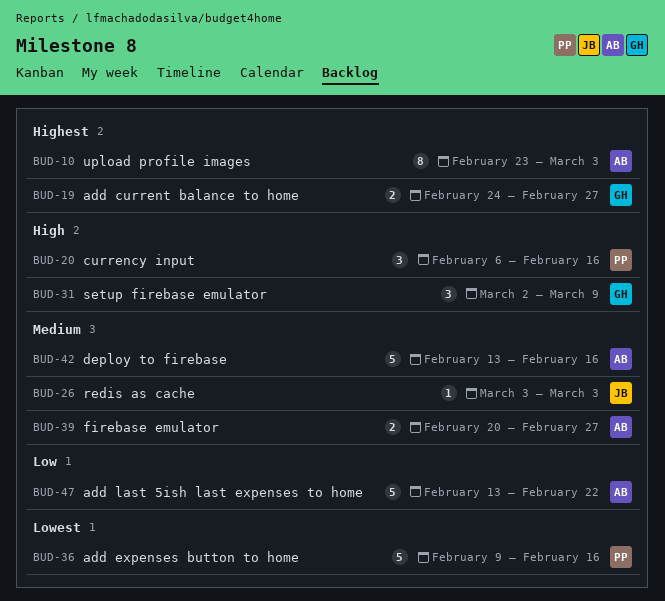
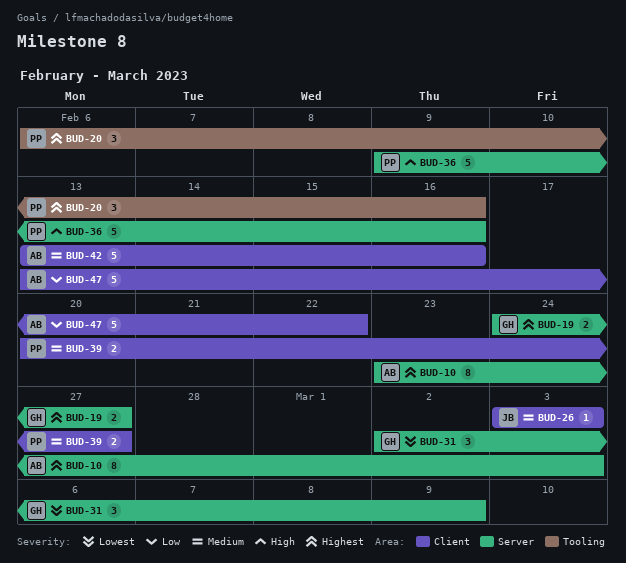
BUD-20, priority: High -> Highest
BUD-31, priority: High -> Lowest
BUD-36, priority: Lowest -> High
BUD-39, owner: AB -> PP

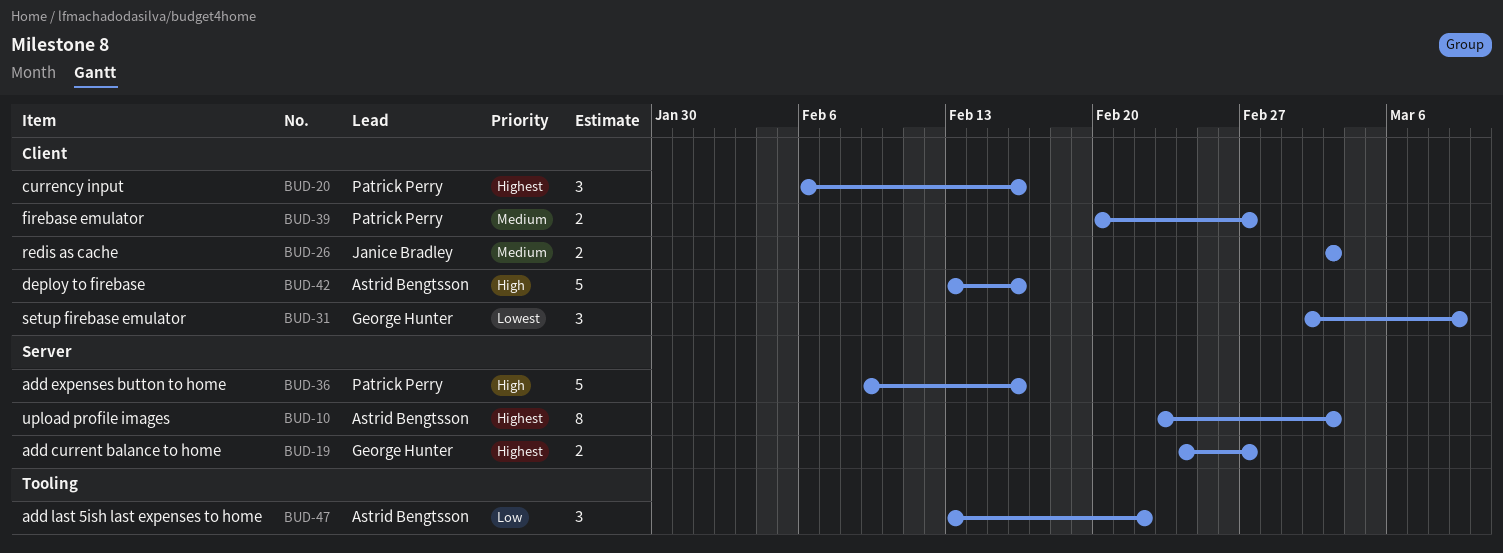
BUD-20, label: Tooling -> Client
BUD-26, estimate: 1 -> 2
BUD-31, label: Server -> Client
BUD-42, priority: Medium -> High
BUD-47, label: Client -> Tooling
BUD-47, estimate: 5 -> 3

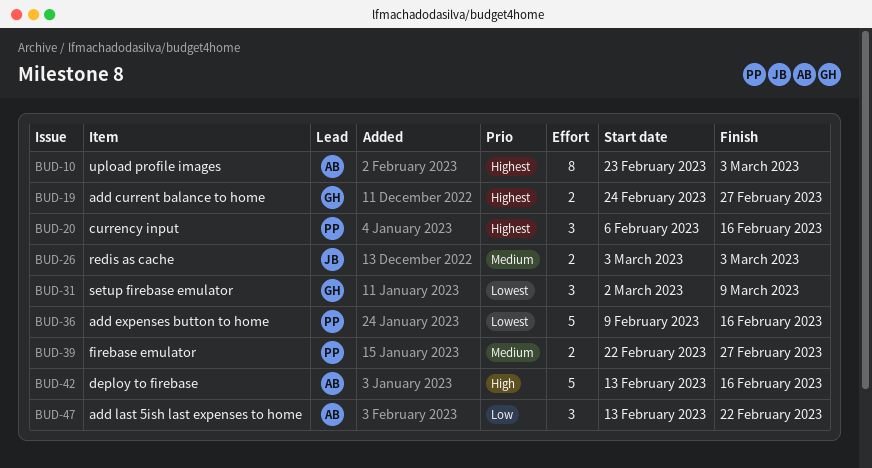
BUD-36, priority: High -> Lowest
BUD-39, start: Feb 20 -> Feb 22

